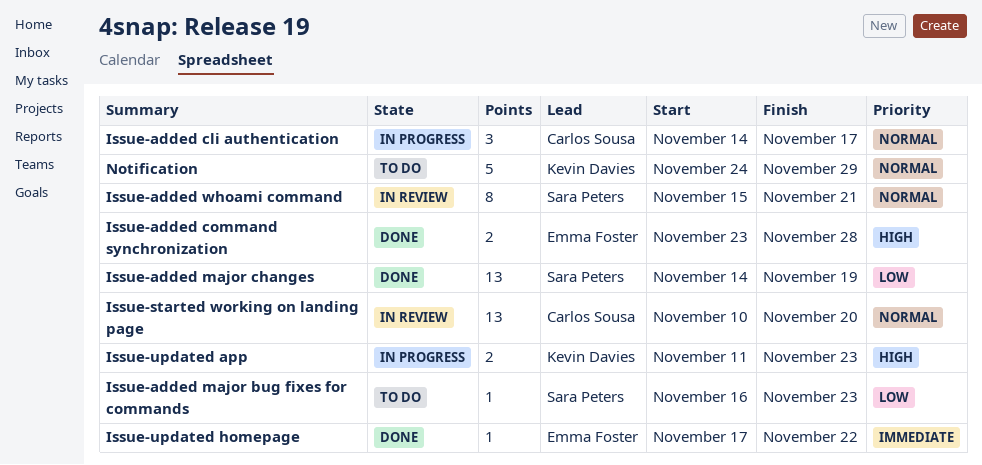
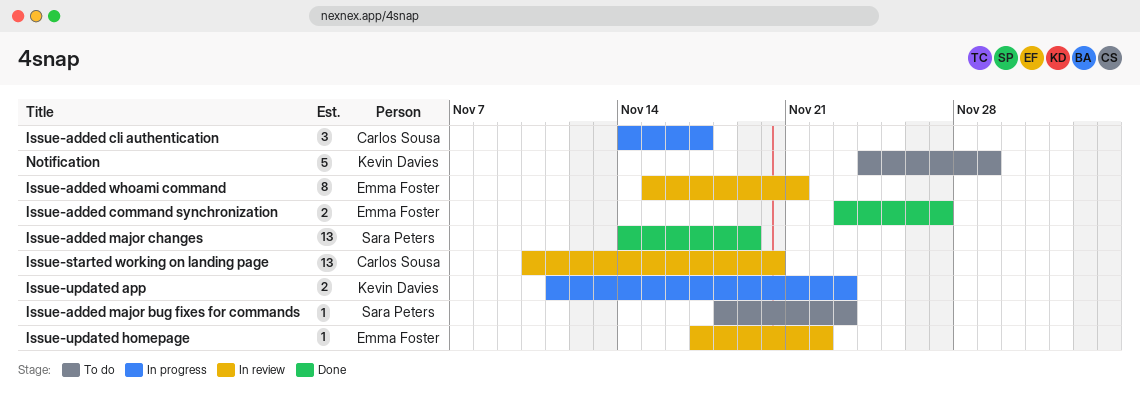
Issue-added command synchronization, due: Nov 28 -> Nov 27
Issue-added major bug fixes for commands, start: Nov 16 -> Nov 18
Issue-added whoami command, owner: Sara Peters -> Emma Foster
Issue-updated homepage, status: Done -> In review

